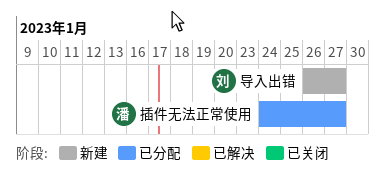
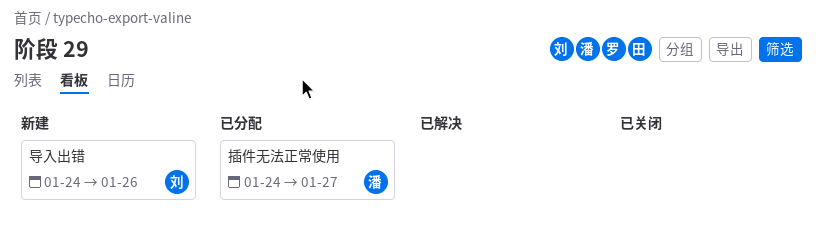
导入出错, start: Jan 26 -> Jan 24
导入出错, due: Jan 27 -> Jan 26

